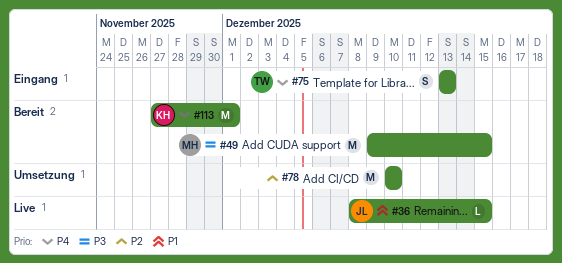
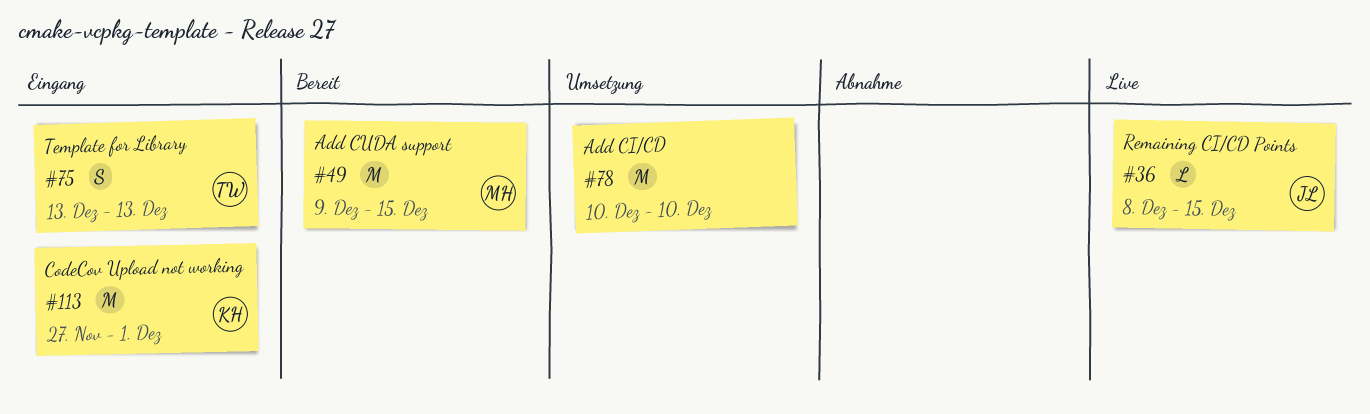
#113, status: Bereit -> Eingang

